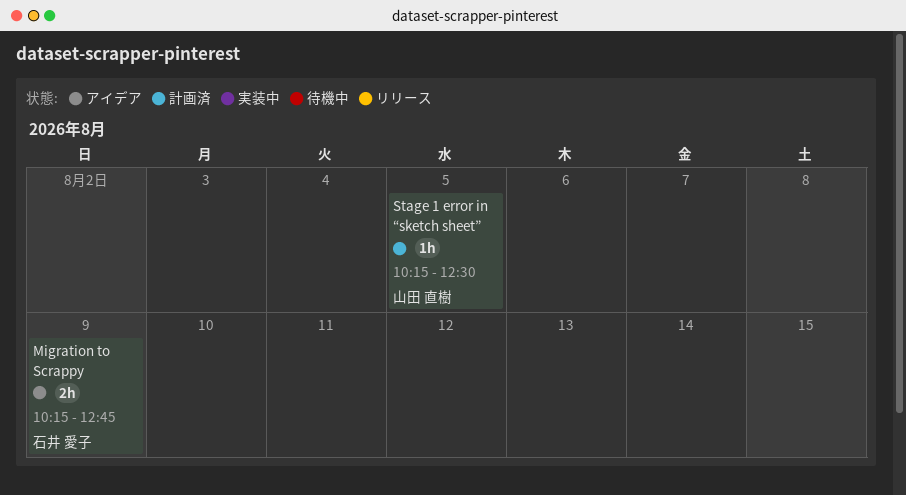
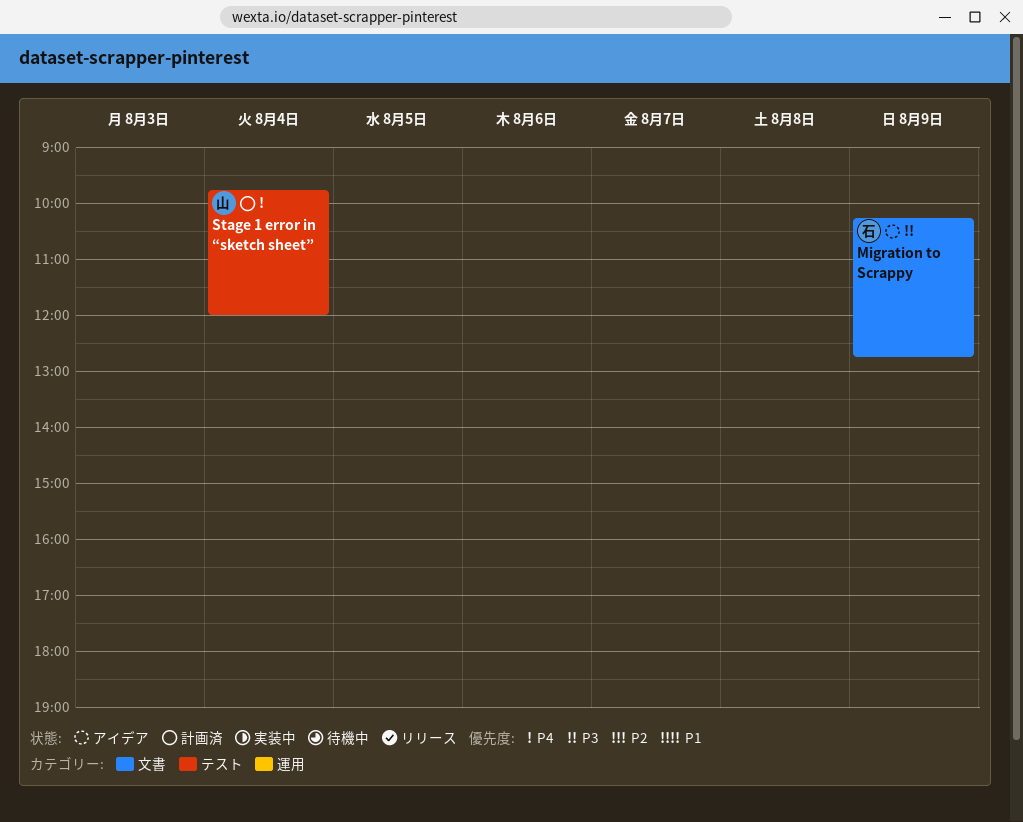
Stage 1 error in “sketch sheet”, day: Aug 5 -> Aug 4
Stage 1 error in “sketch sheet”, begins: 10:15 -> 09:45
Stage 1 error in “sketch sheet”, ends: 12:30 -> 12:00

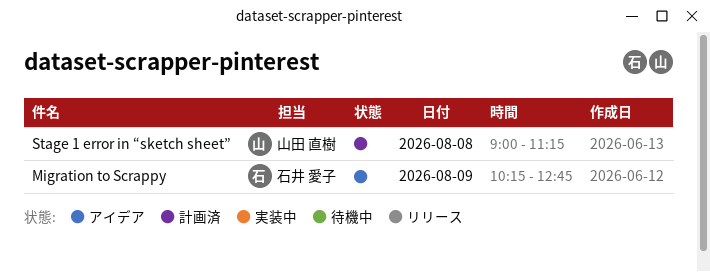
Stage 1 error in “sketch sheet”, day: Aug 4 -> Aug 8
Stage 1 error in “sketch sheet”, begins: 09:45 -> 09:00
Stage 1 error in “sketch sheet”, ends: 12:00 -> 11:15

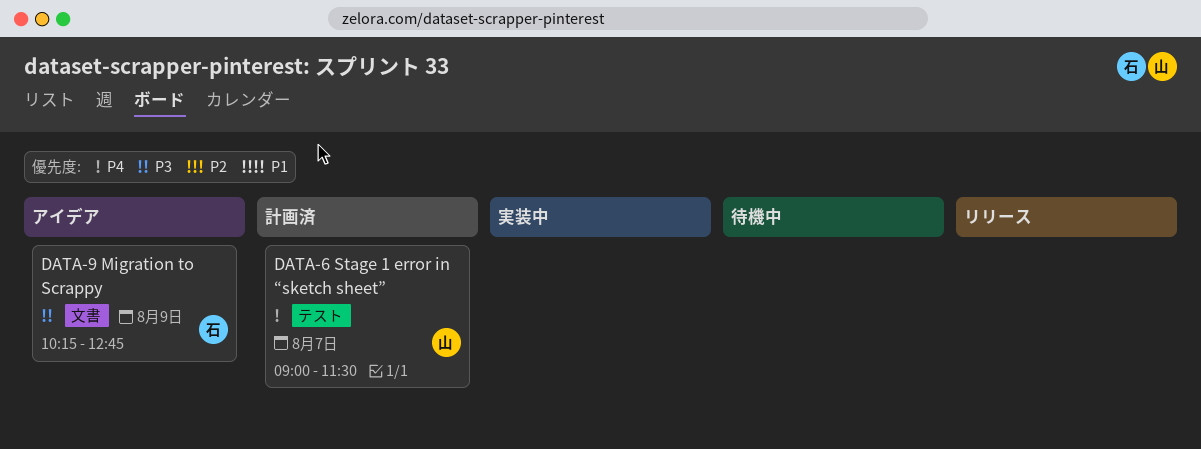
Stage 1 error in “sketch sheet”, day: Aug 8 -> Aug 7
Stage 1 error in “sketch sheet”, ends: 11:15 -> 11:30

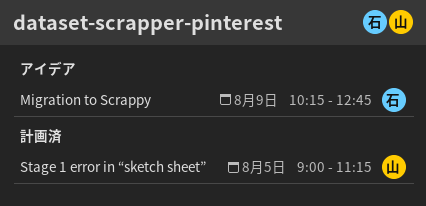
Stage 1 error in “sketch sheet”, day: Aug 7 -> Aug 5
Stage 1 error in “sketch sheet”, ends: 11:30 -> 11:15

